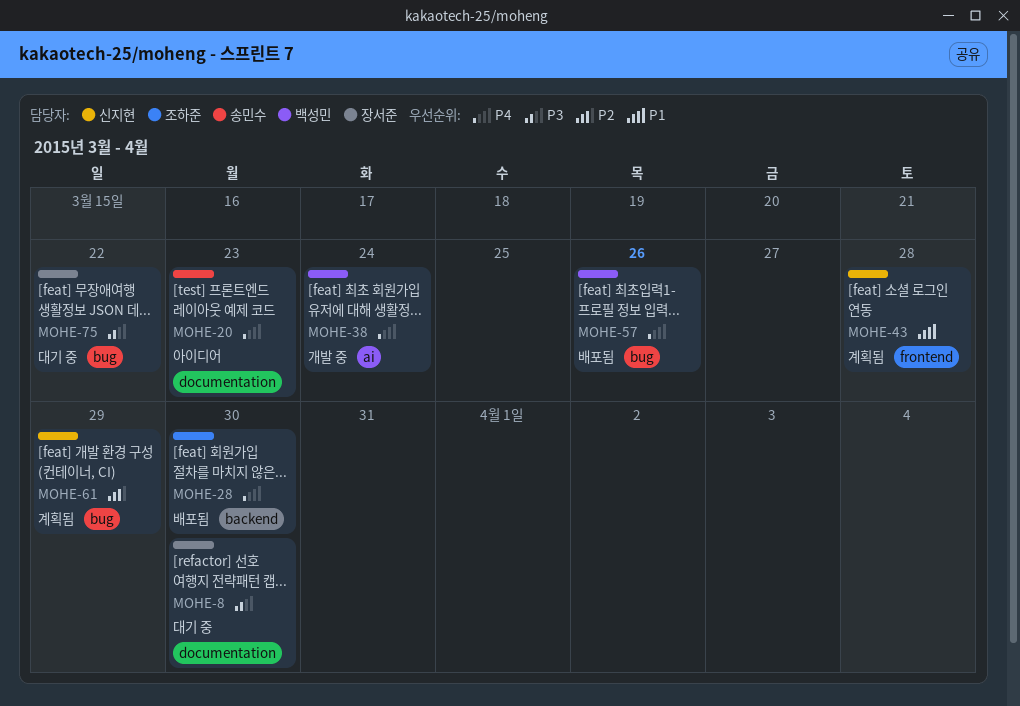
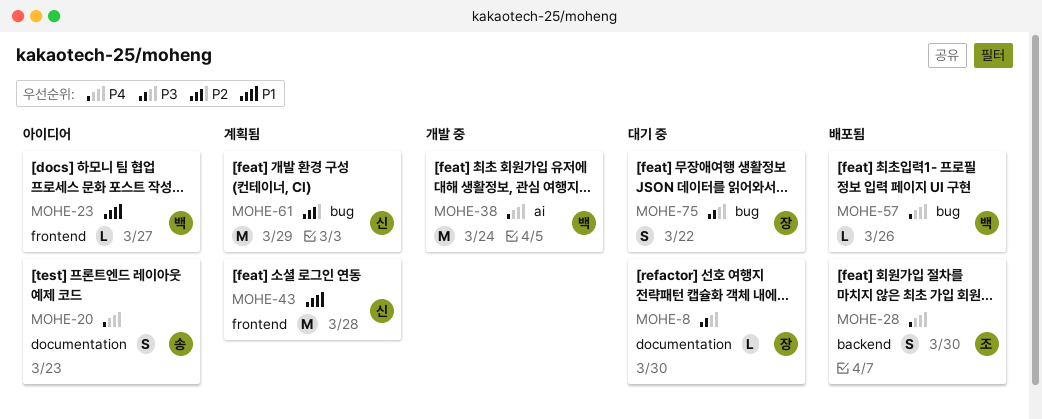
MOHE-23: none -> present

